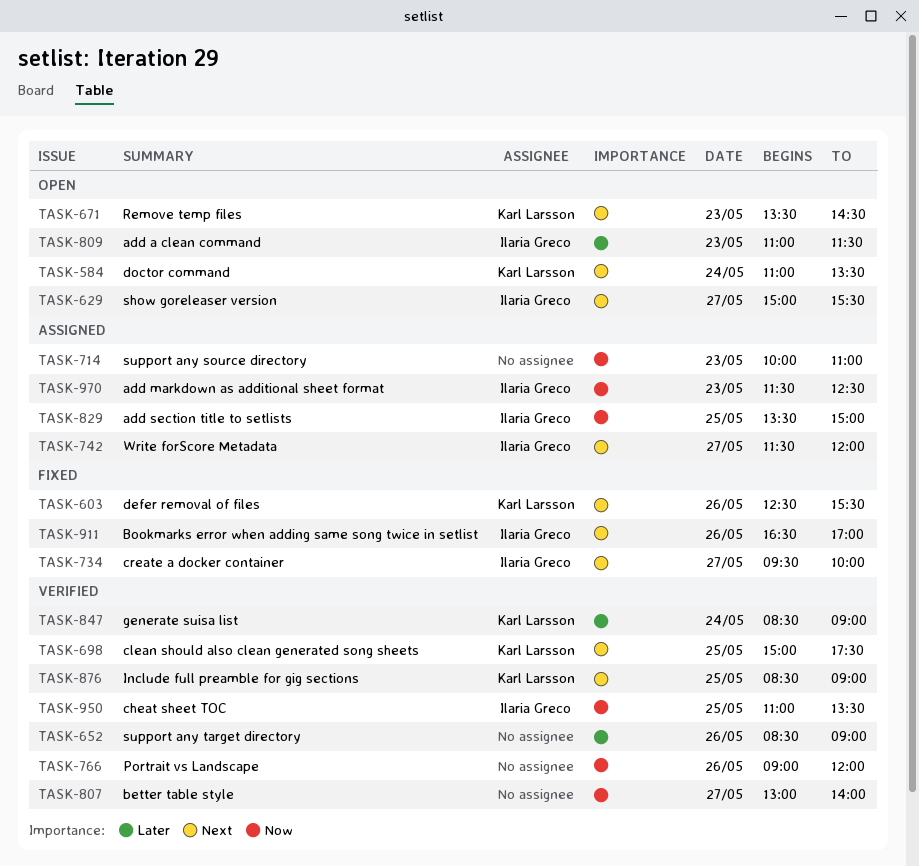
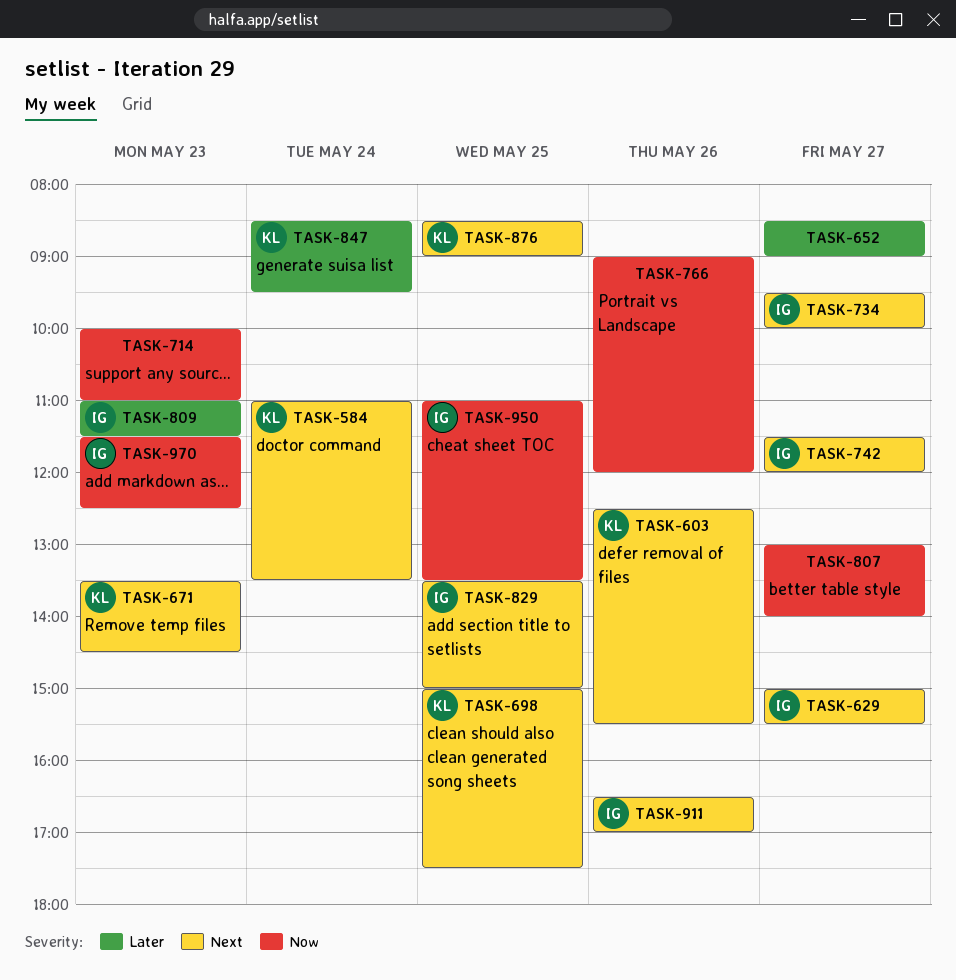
TASK-652, day: May 26 -> May 27
TASK-829, priority: Now -> Next
TASK-847, ends: 09:00 -> 09:30

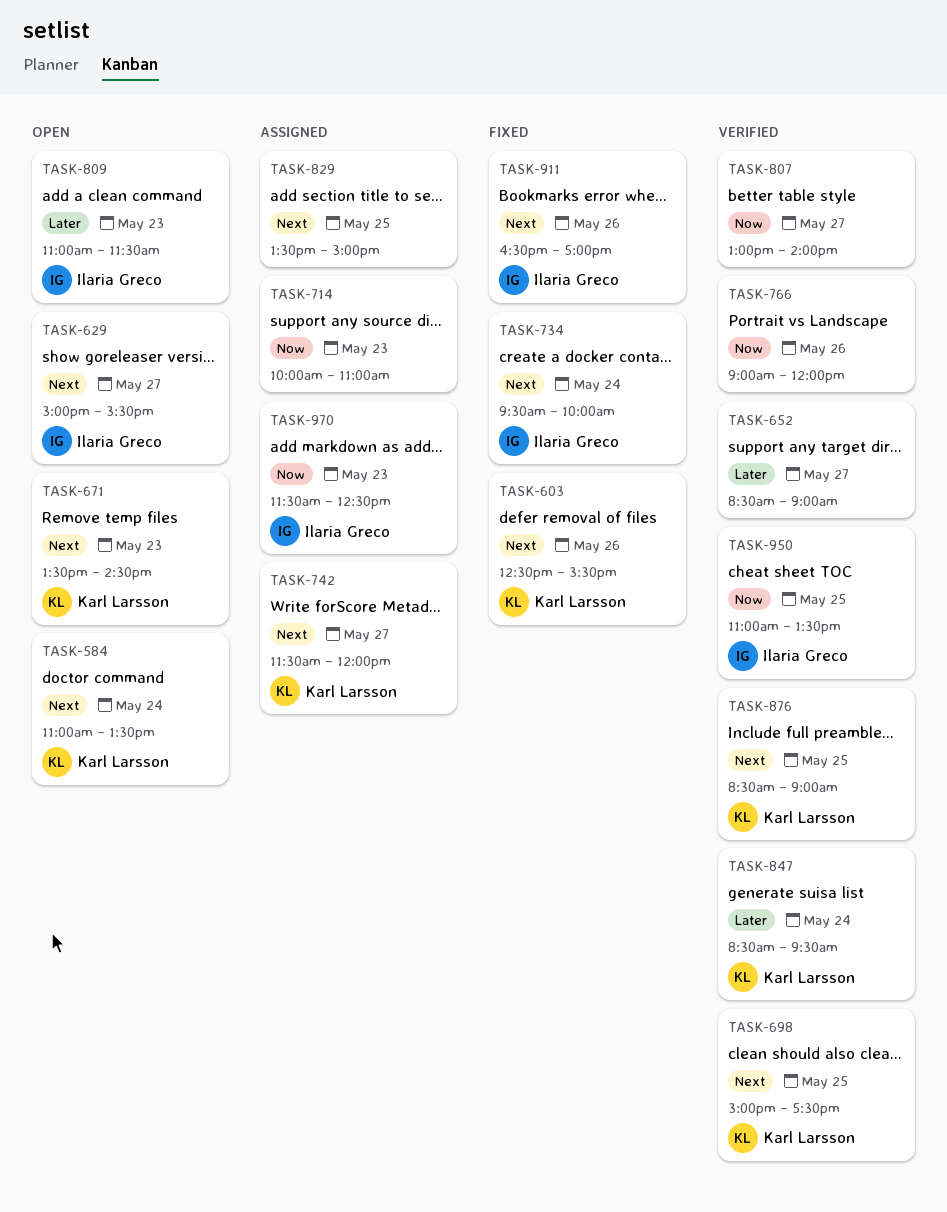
TASK-734, day: May 27 -> May 24
TASK-742, owner: Ilaria Greco -> Karl Larsson
TASK-829, owner: Ilaria Greco -> none

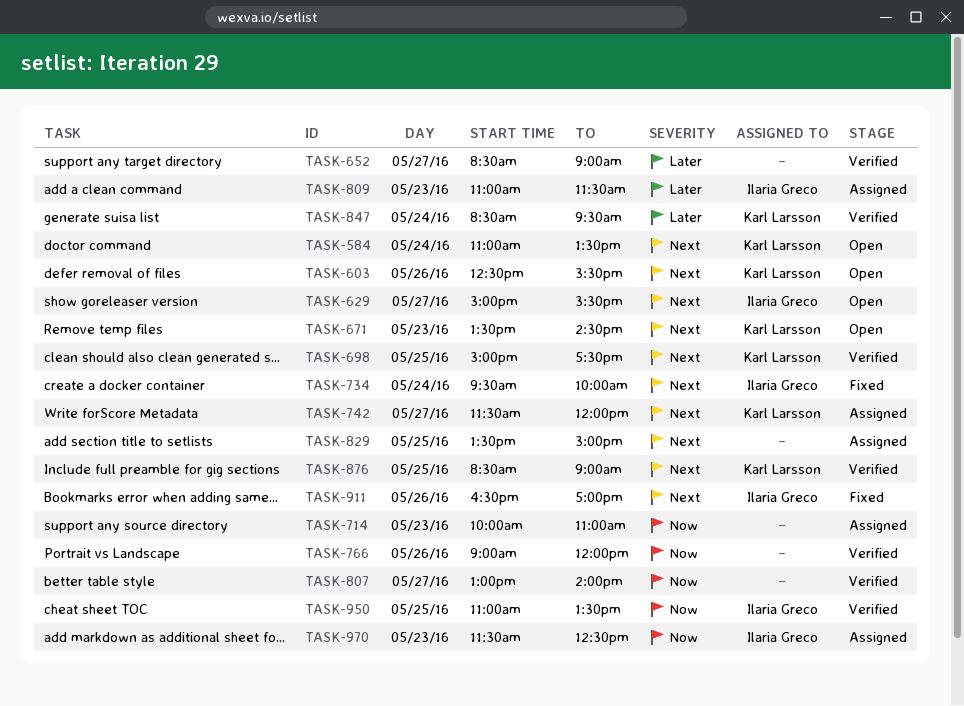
TASK-603, status: Fixed -> Open
TASK-809, status: Open -> Assigned

